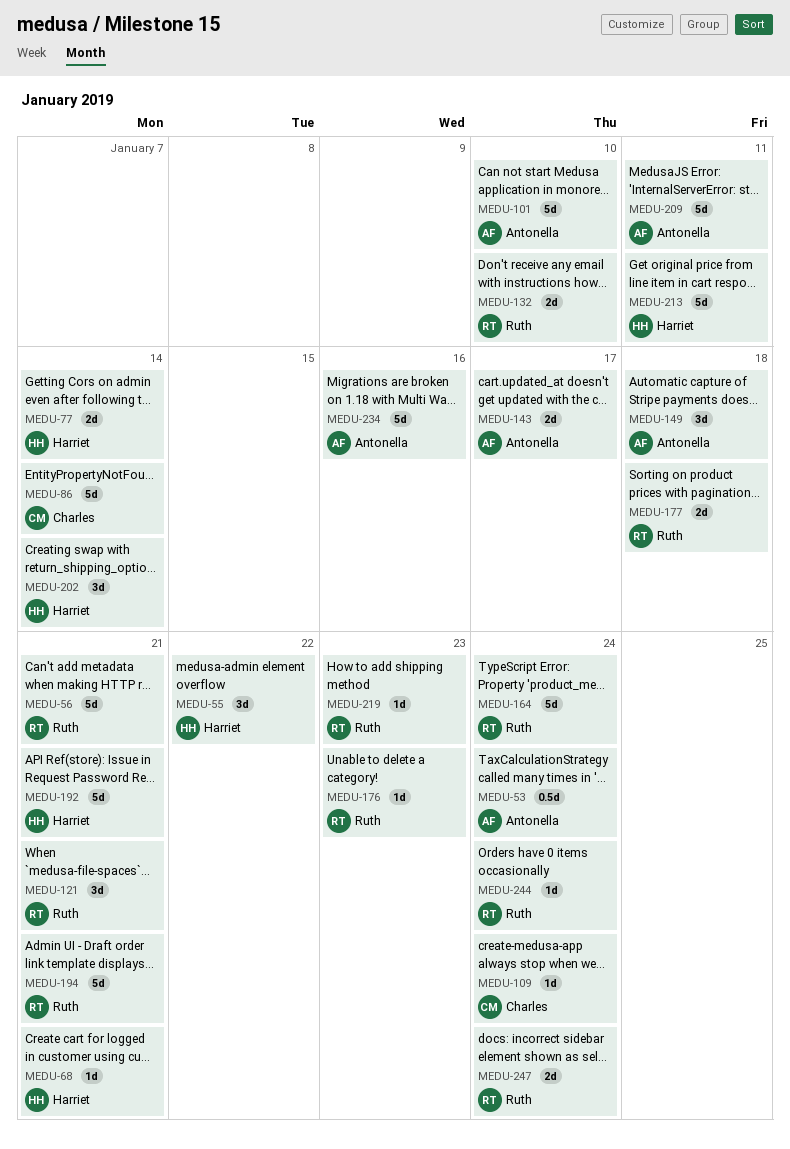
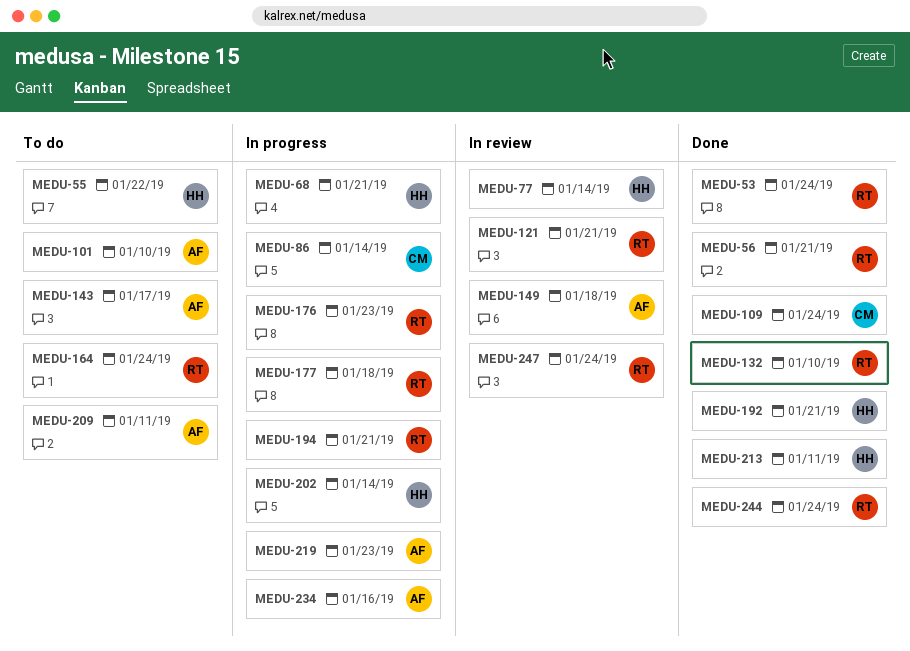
MEDU-53, owner: Antonella -> Ruth
MEDU-219, owner: Ruth -> Antonella

